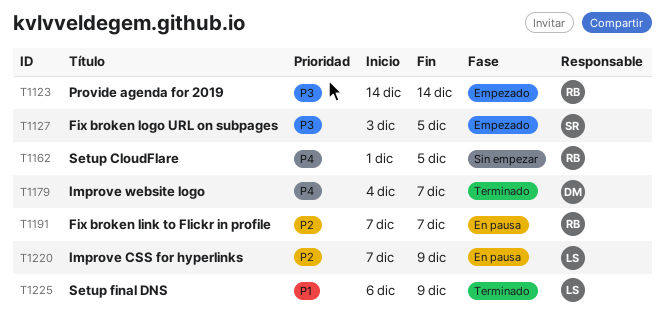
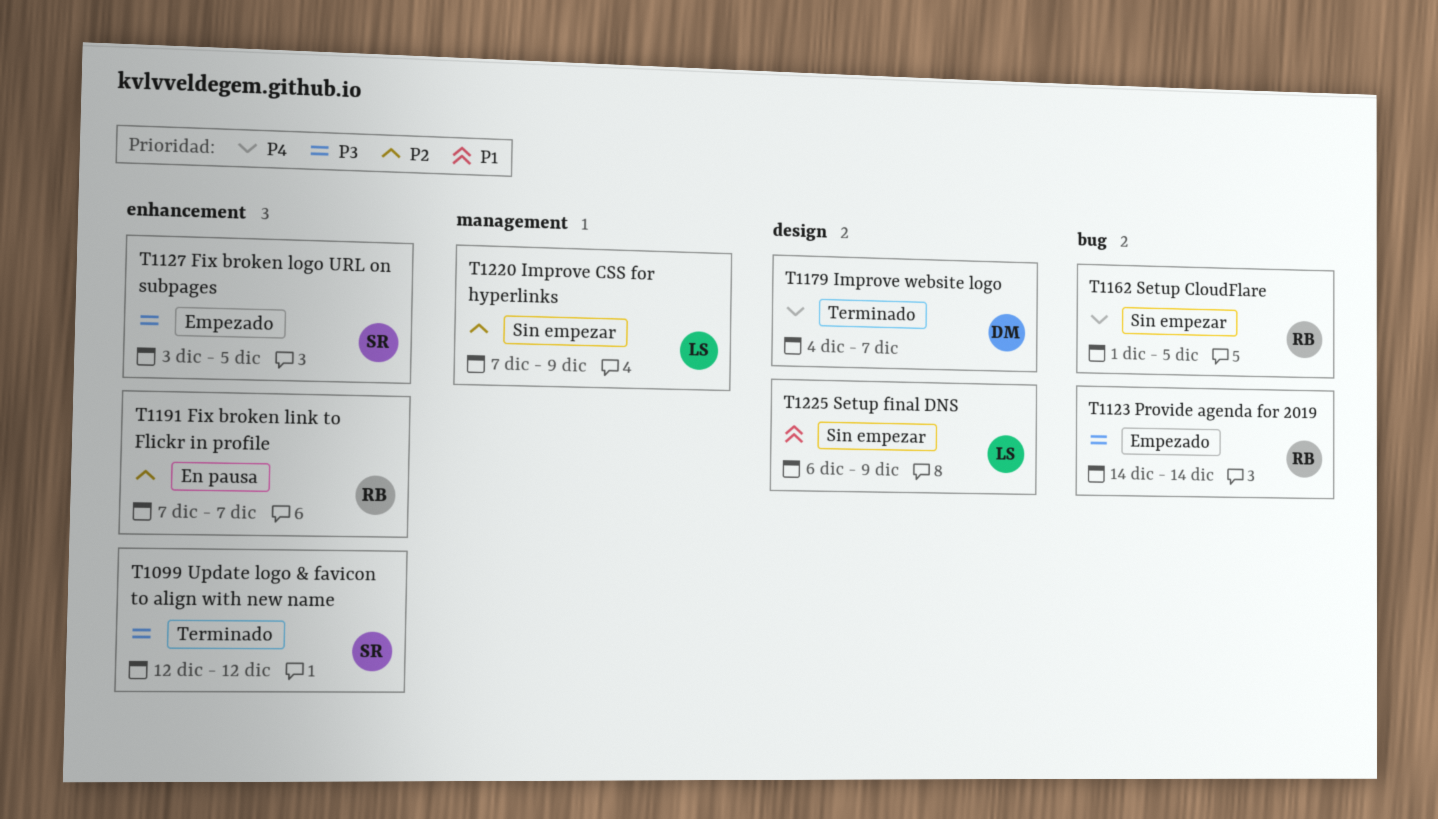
T1099: none -> present
T1220, status: En pausa -> Sin empezar
T1225, status: Terminado -> Sin empezar

